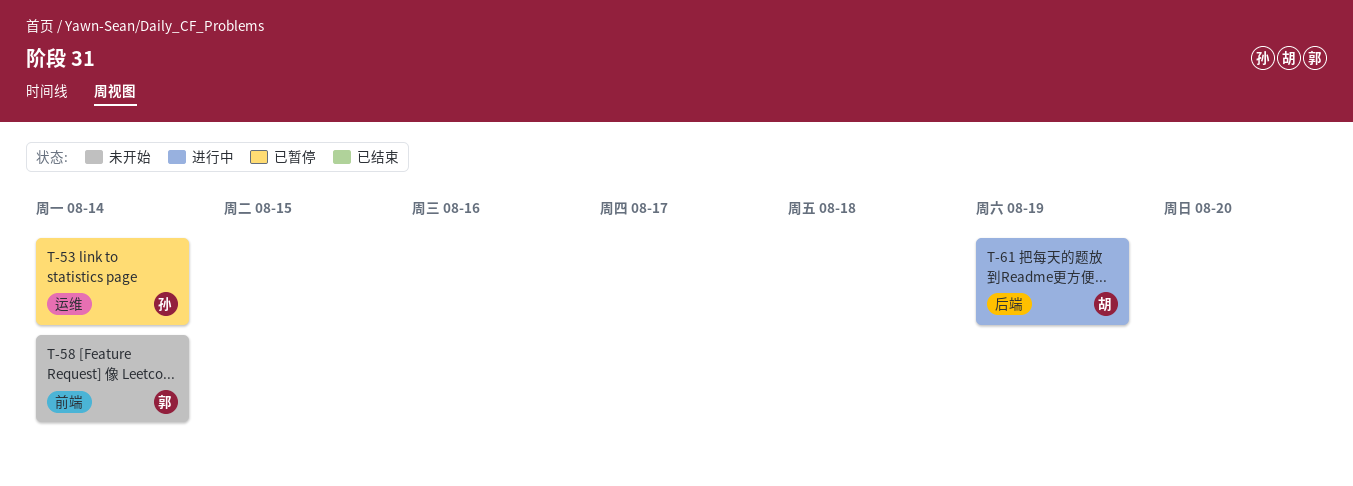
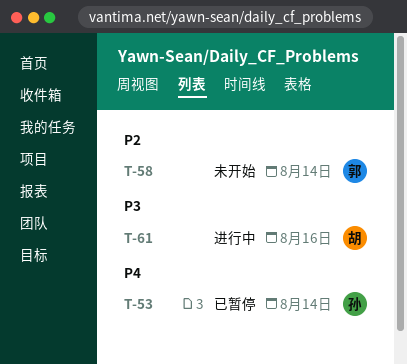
T-61, due: Aug 19 -> Aug 16

